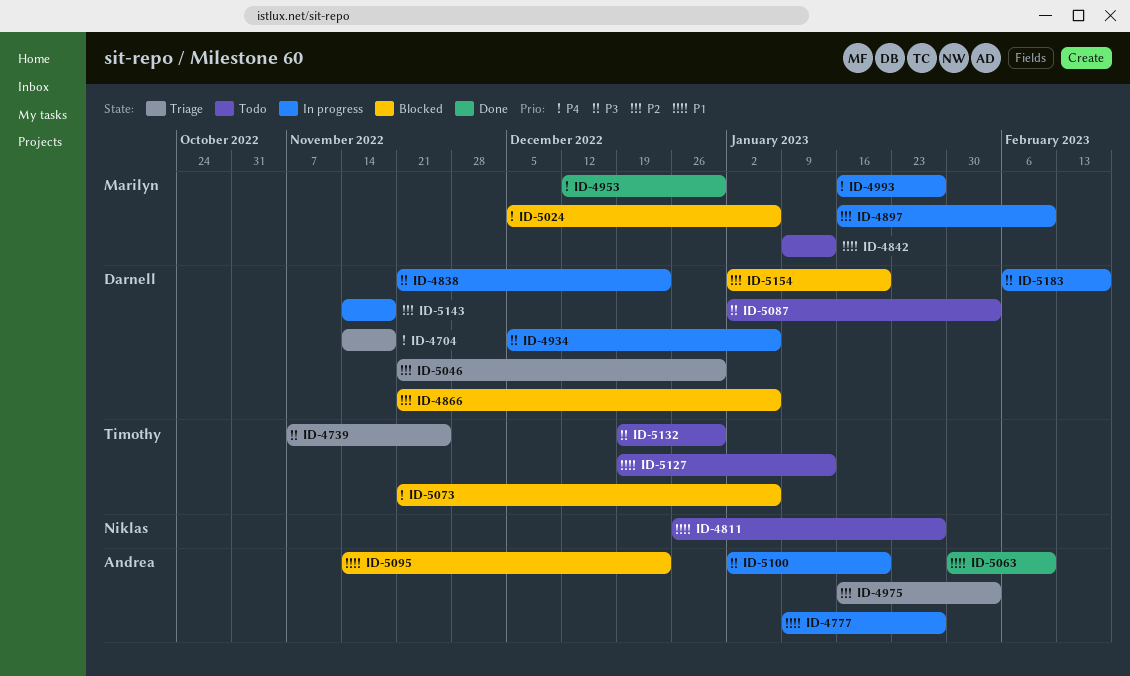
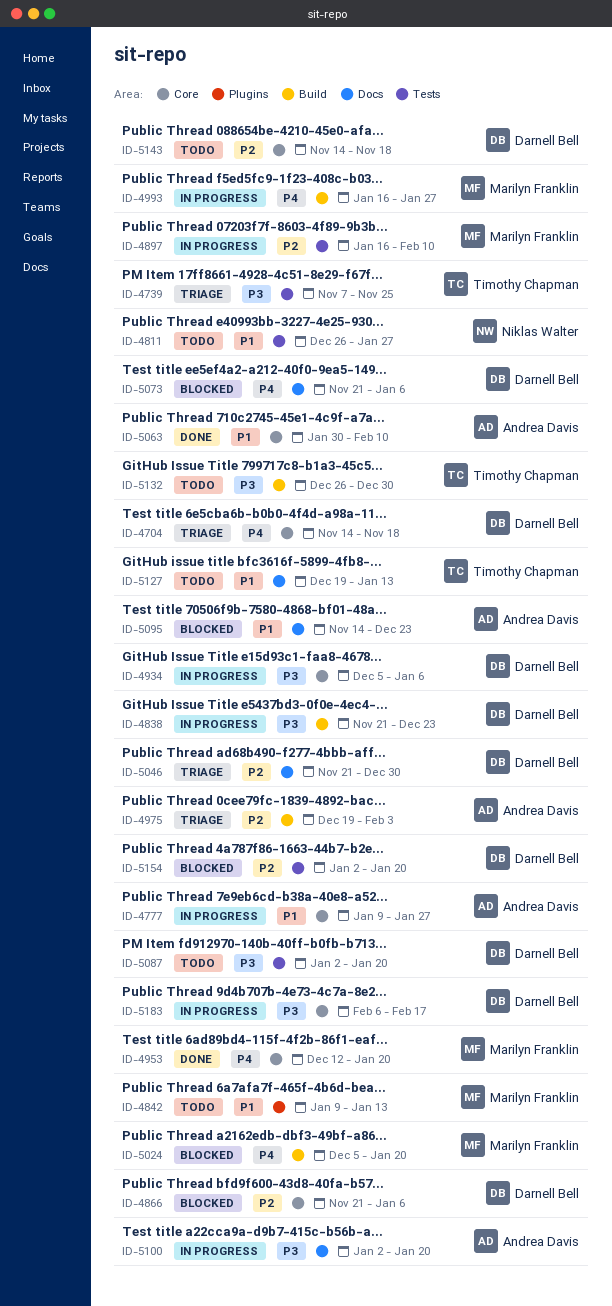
ID-4953, due: Dec 30 -> Jan 20
ID-4975, start: Jan 16 -> Dec 19
ID-5024, due: Jan 6 -> Jan 20
ID-5073, owner: Timothy Chapman -> Darnell Bell
ID-5087, due: Feb 3 -> Jan 20
ID-5132, start: Dec 19 -> Dec 26
ID-5143, status: In progress -> Todo

